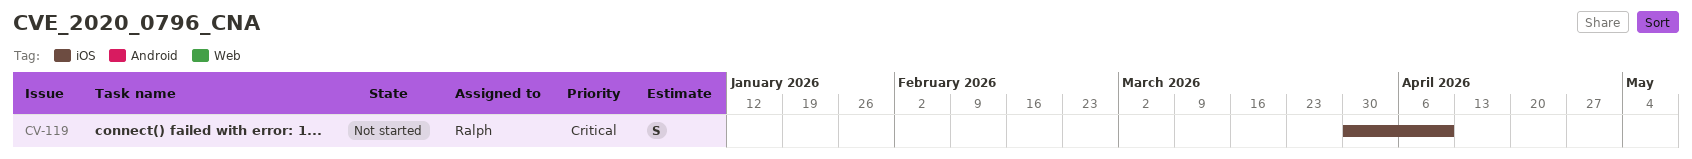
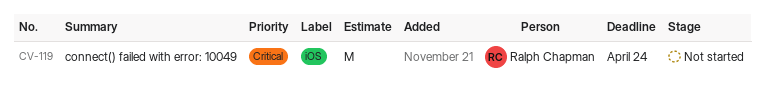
CV-119, estimate: S -> M
CV-119, due: Apr 10 -> Apr 24

